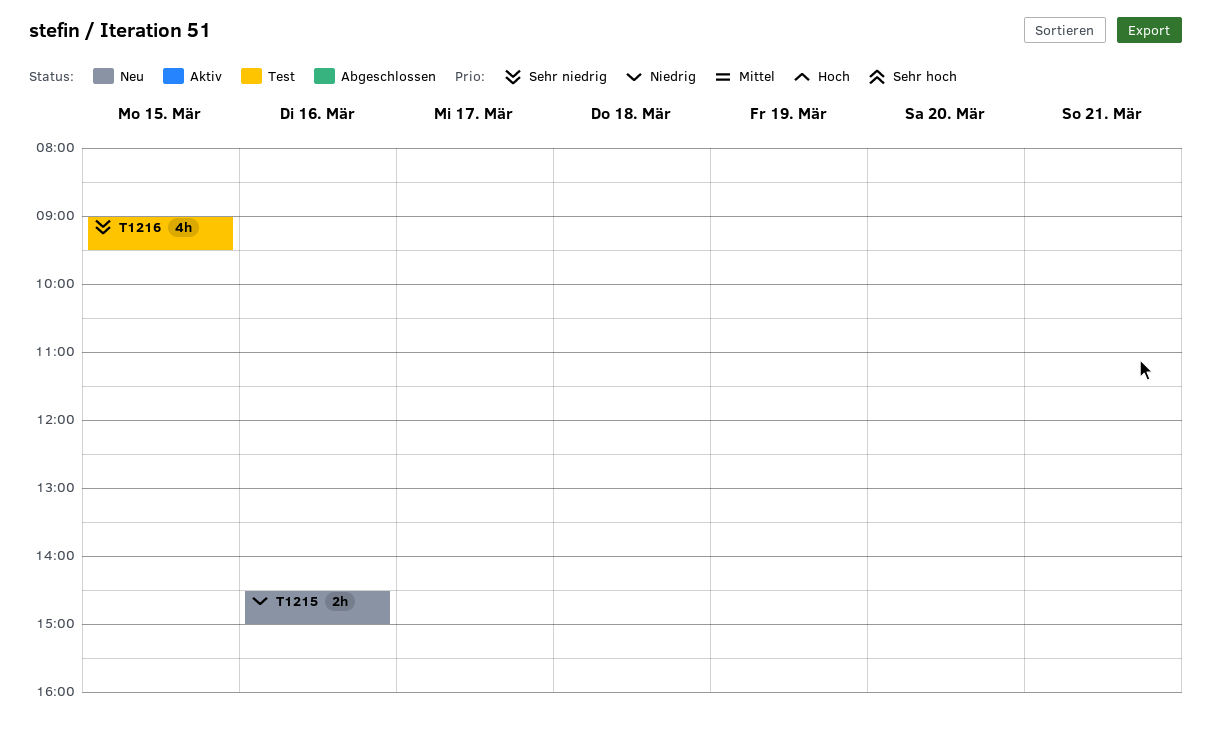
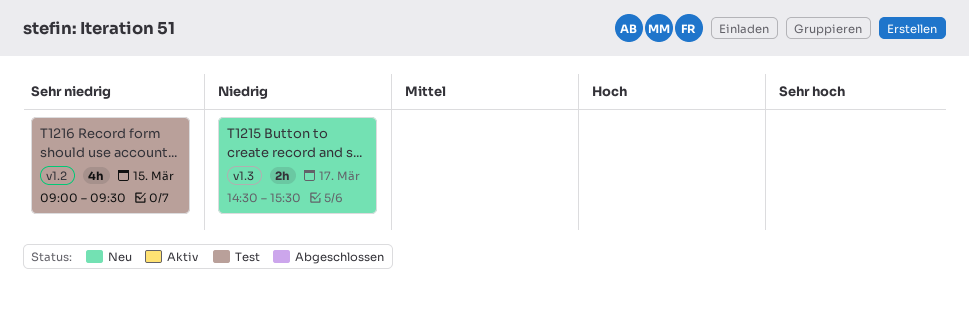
T1215, day: Mar 16 -> Mar 17
T1215, ends: 15:00 -> 15:30

